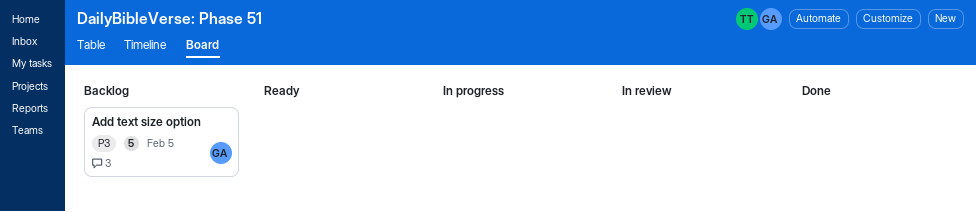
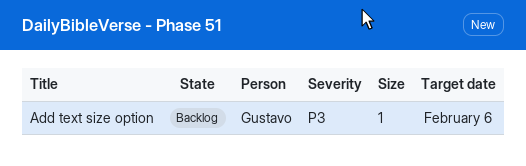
Add text size option, estimate: 5 -> 1
Add text size option, due: Feb 5 -> Feb 6

